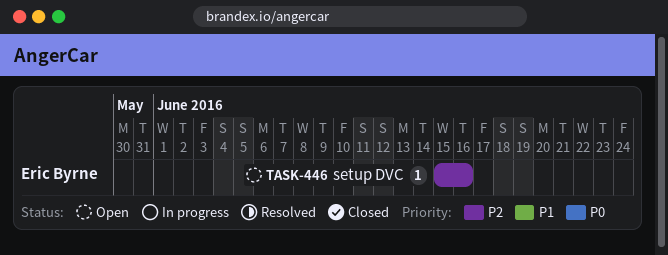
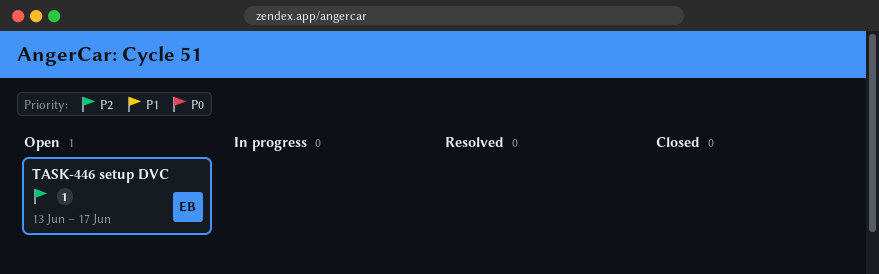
TASK-446, start: Jun 15 -> Jun 13
TASK-446, due: Jun 16 -> Jun 17

